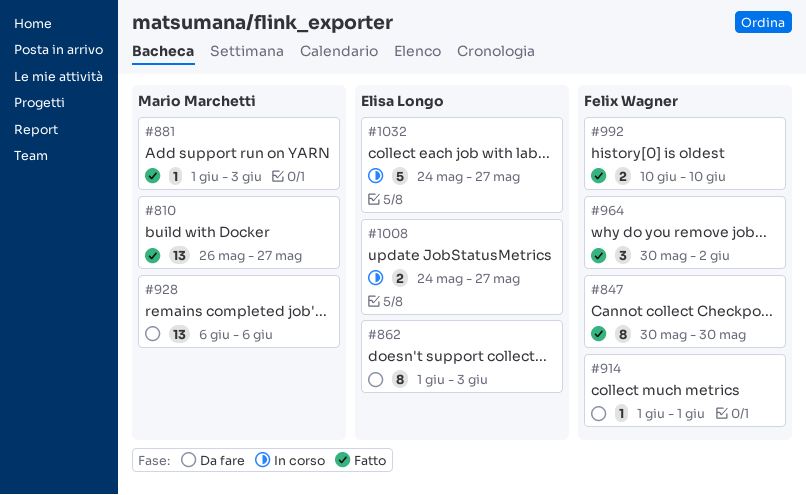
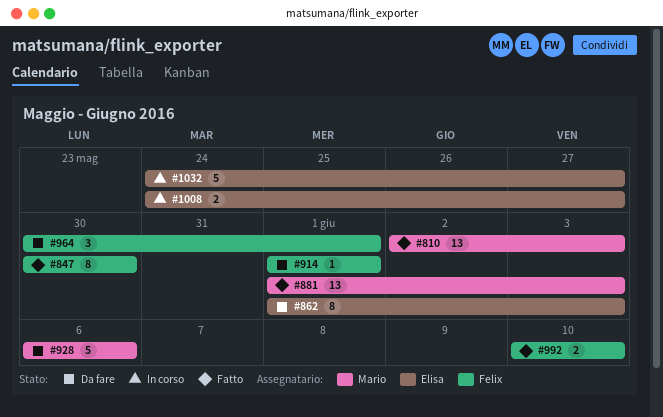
#810, start: May 26 -> Jun 2
#810, due: May 27 -> Jun 3
#881, estimate: 1 -> 13
#928, estimate: 13 -> 5
#964, status: Fatto -> Da fare
#964, due: Jun 2 -> Jun 1

